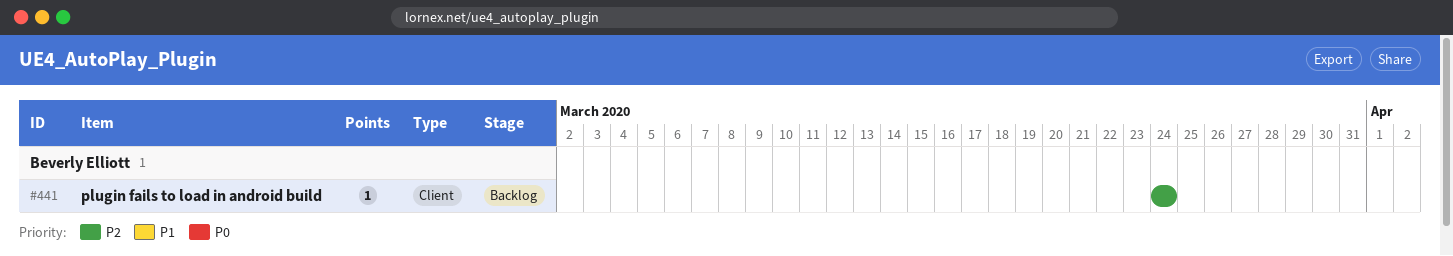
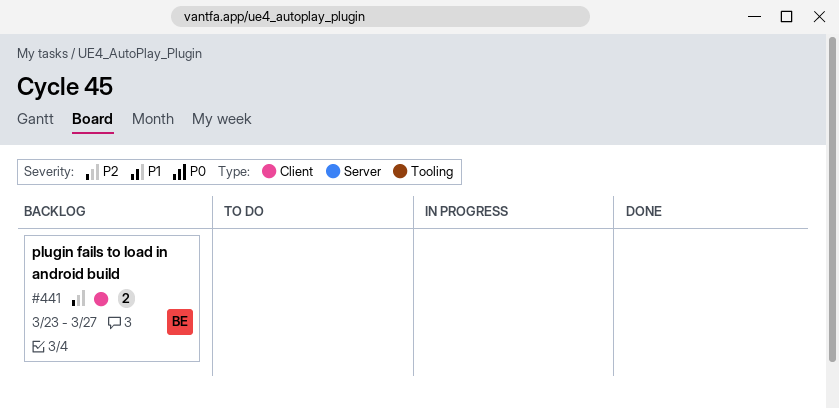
#441, estimate: 1 -> 2
#441, start: Mar 24 -> Mar 23
#441, due: Mar 24 -> Mar 27

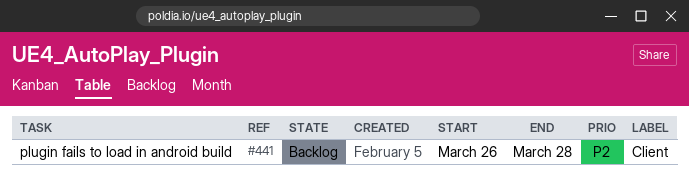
#441, start: Mar 23 -> Mar 26
#441, due: Mar 27 -> Mar 28

